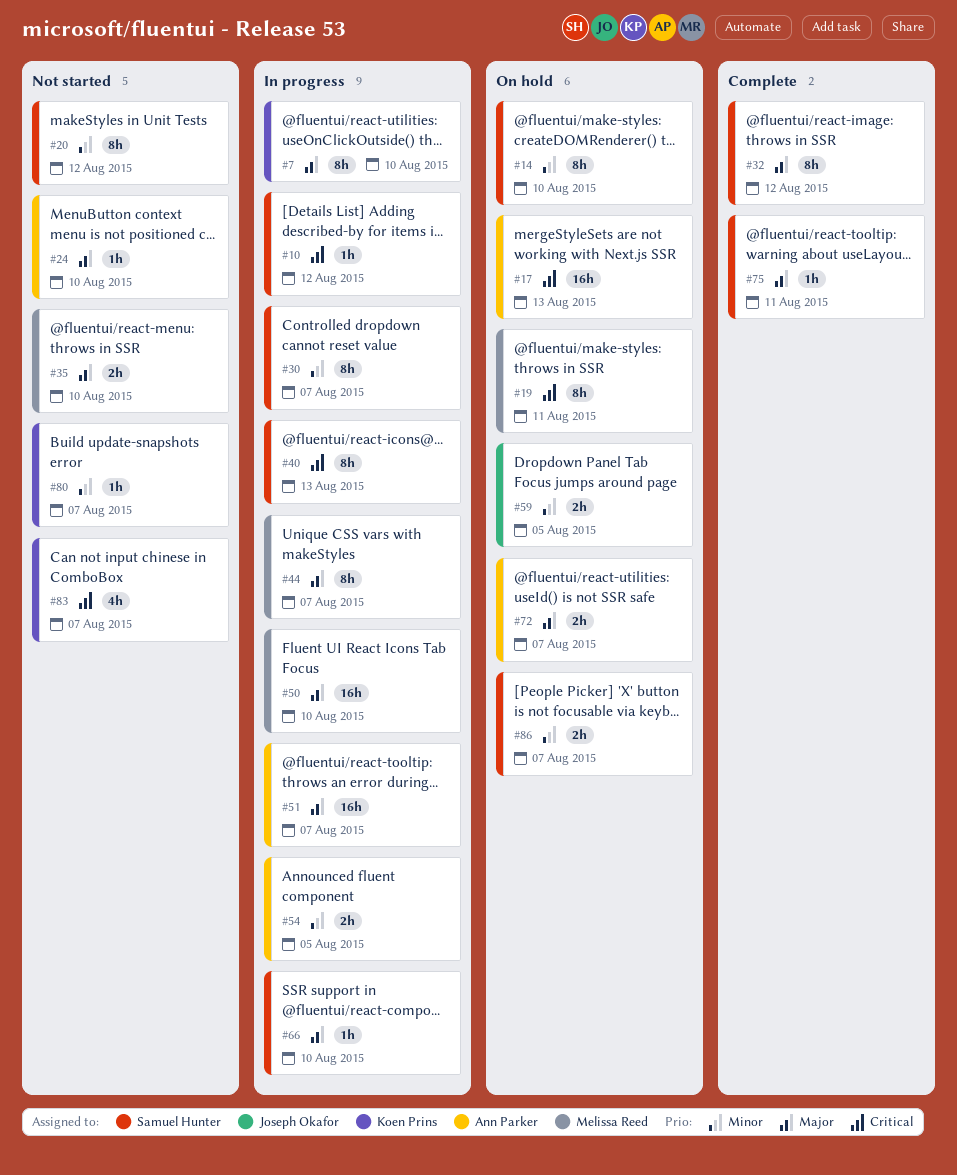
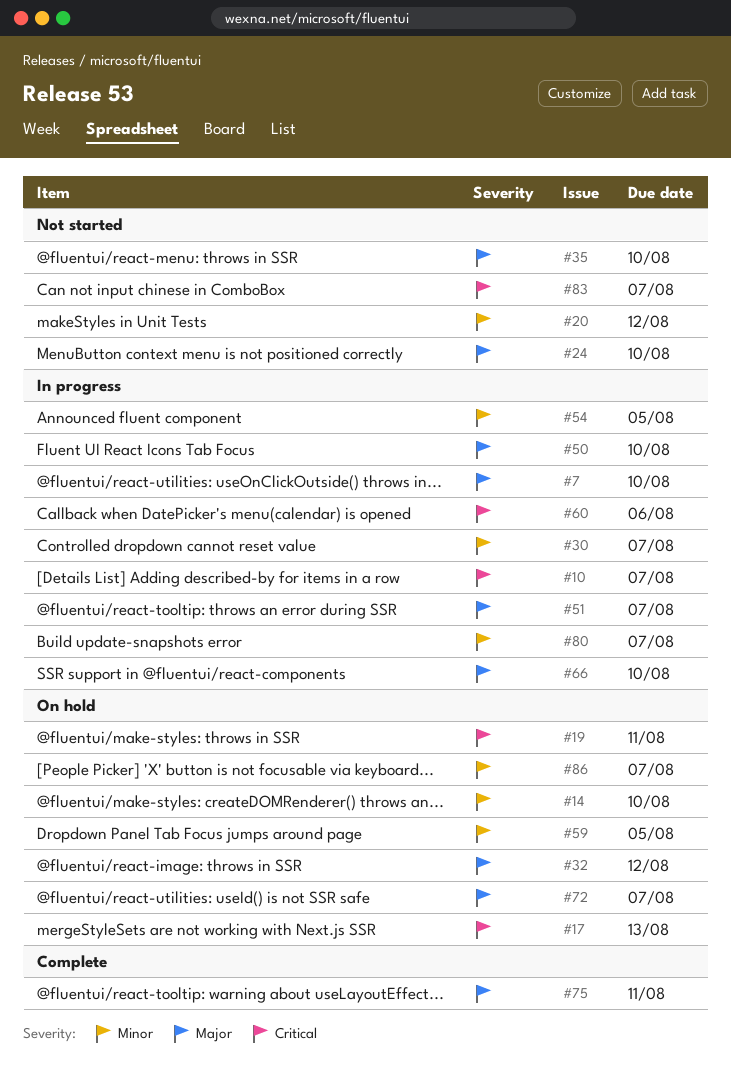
#10, due: Aug 12 -> Aug 7
#32, status: Complete -> On hold
#40: present -> none
#44: present -> none
#60: none -> present
#80, status: Not started -> In progress

